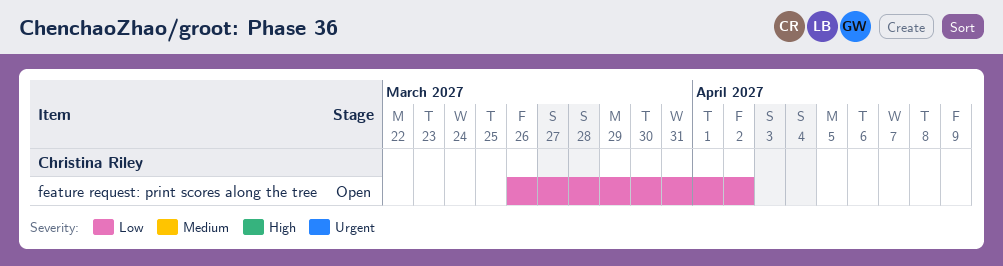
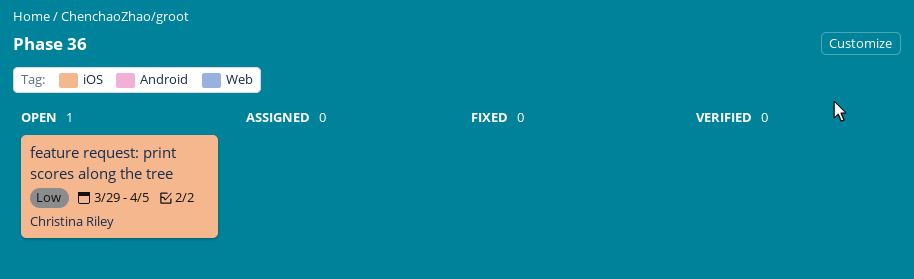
feature request: print scores along the tree, start: Mar 26 -> Mar 29
feature request: print scores along the tree, due: Apr 2 -> Apr 5

